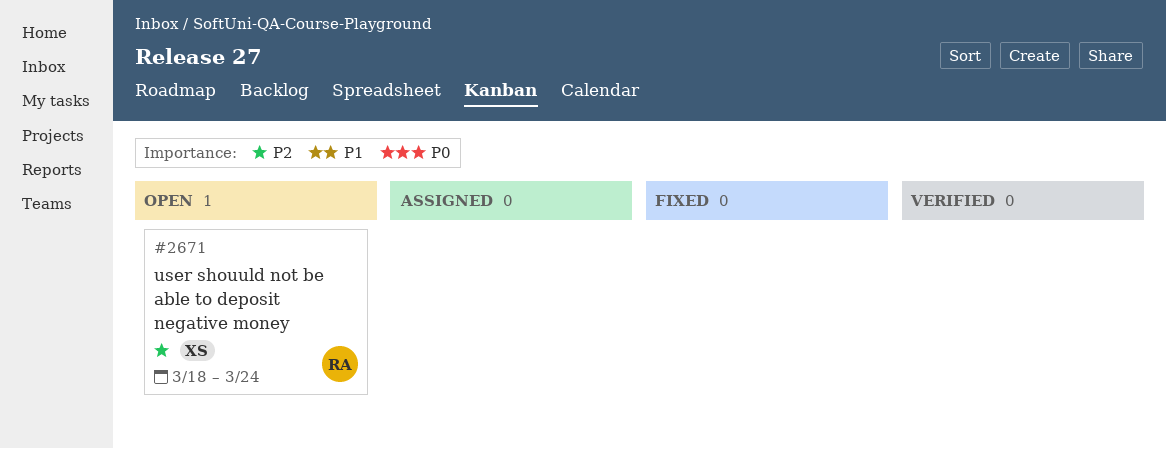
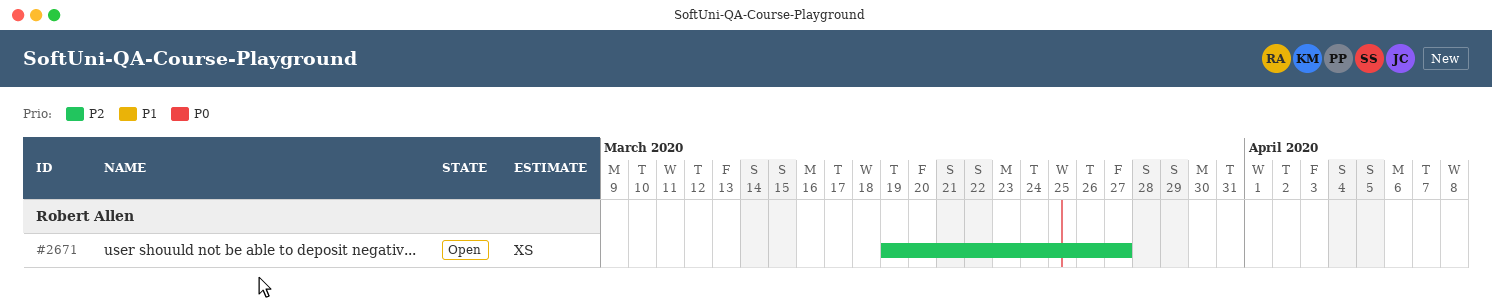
#2671, start: Mar 18 -> Mar 19
#2671, due: Mar 24 -> Mar 27

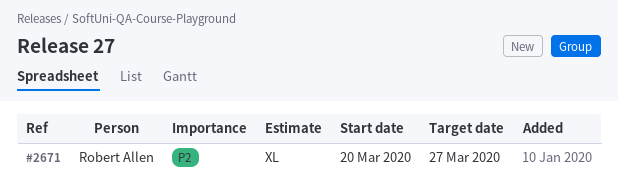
#2671, estimate: XS -> XL
#2671, start: Mar 19 -> Mar 20

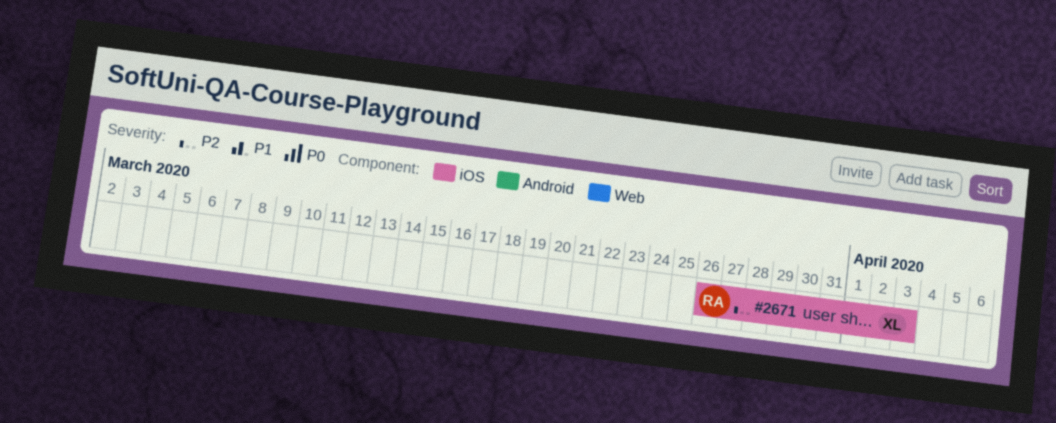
#2671, start: Mar 20 -> Mar 26
#2671, due: Mar 27 -> Apr 3

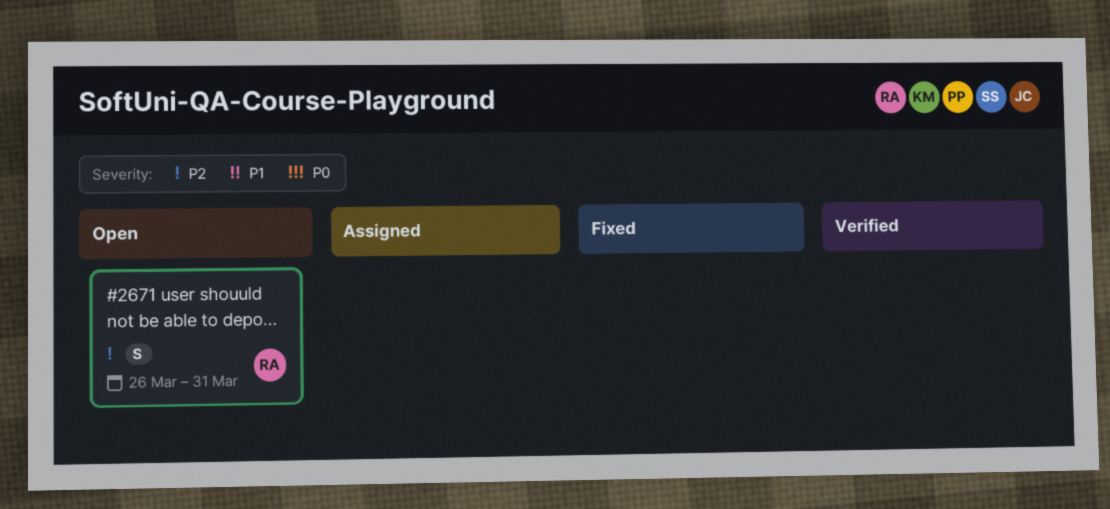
#2671, estimate: XL -> S
#2671, due: Apr 3 -> Mar 31

